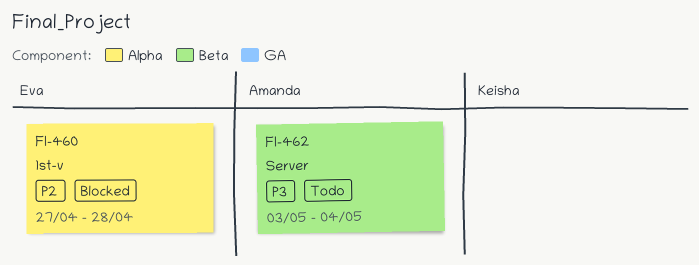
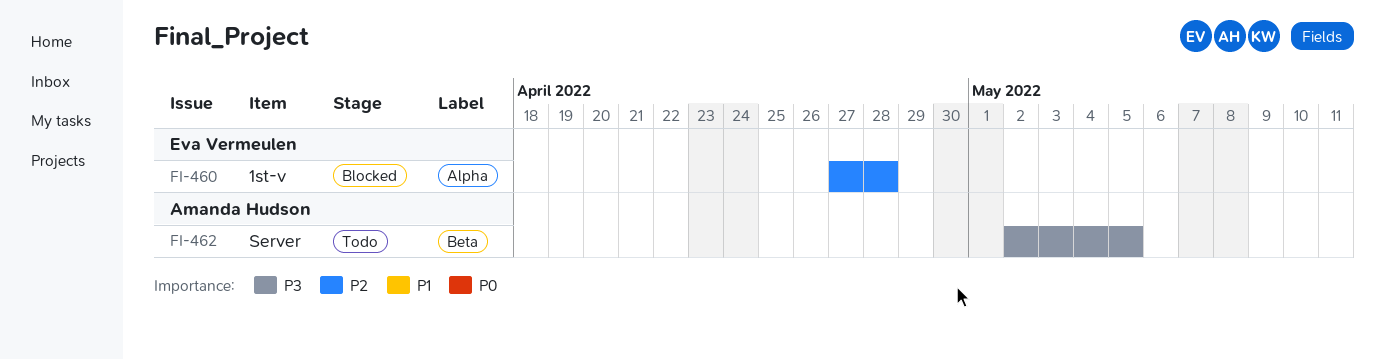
FI-462, start: May 3 -> May 2
FI-462, due: May 4 -> May 5

